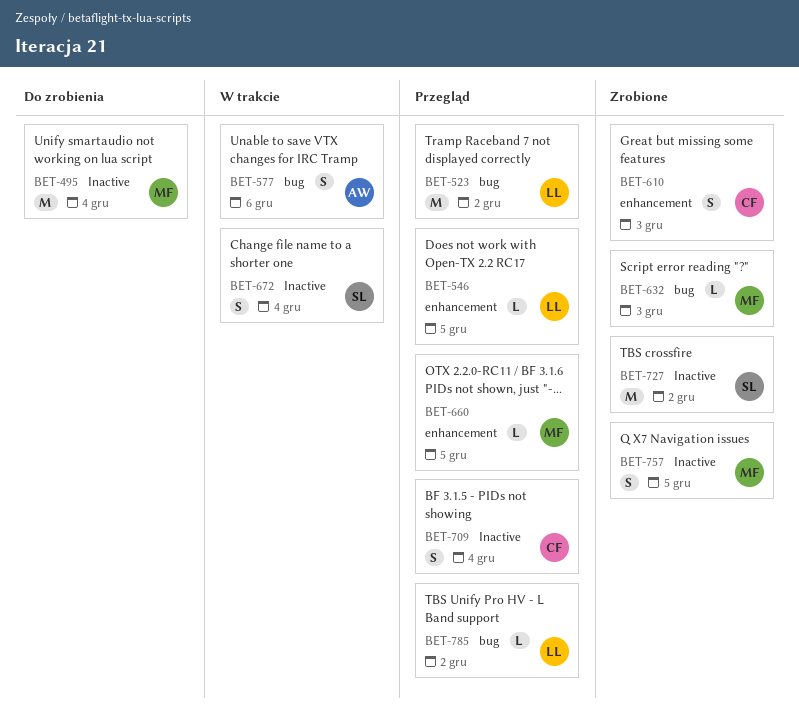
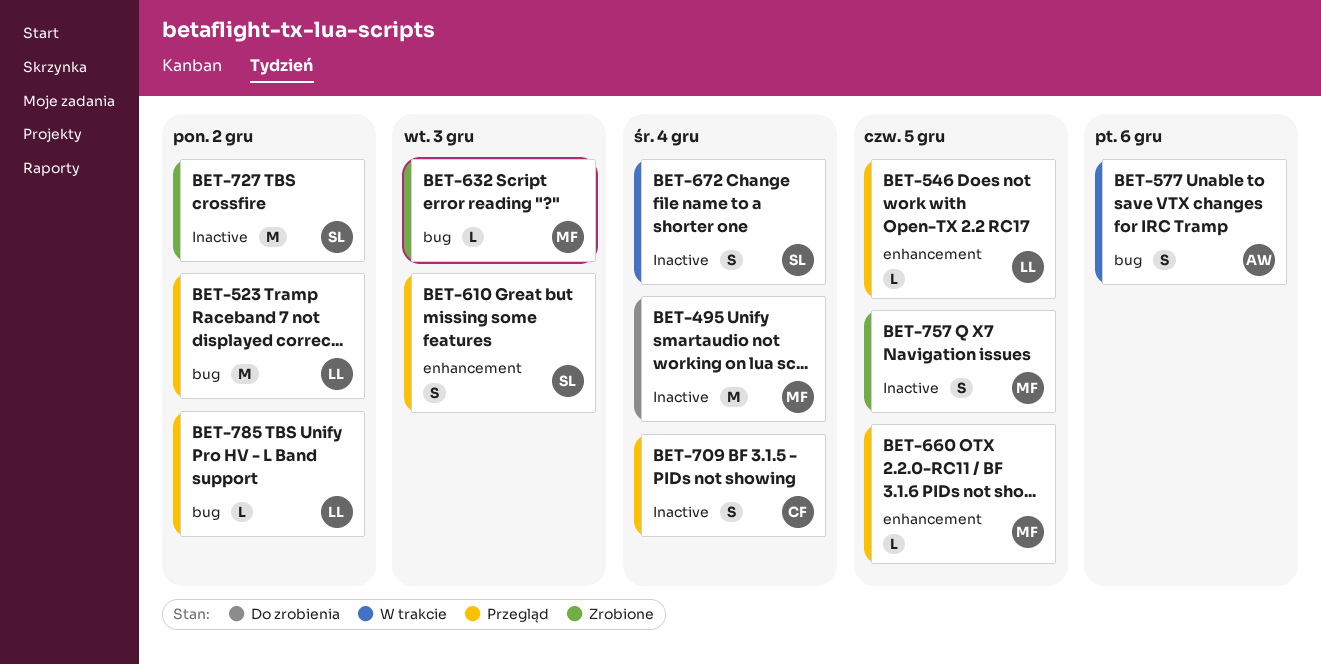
BET-610, status: Zrobione -> Przegląd
BET-610, owner: CF -> SL

